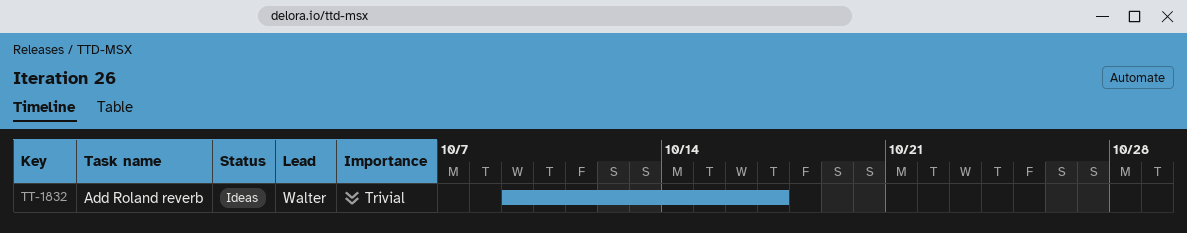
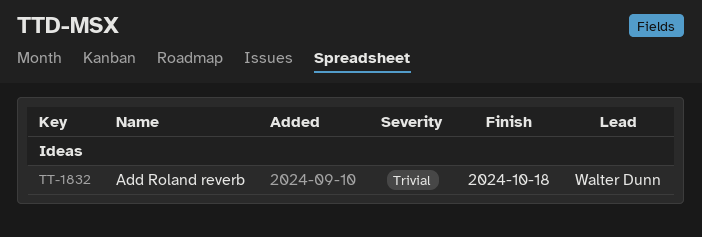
TT-1832, due: Oct 17 -> Oct 18

